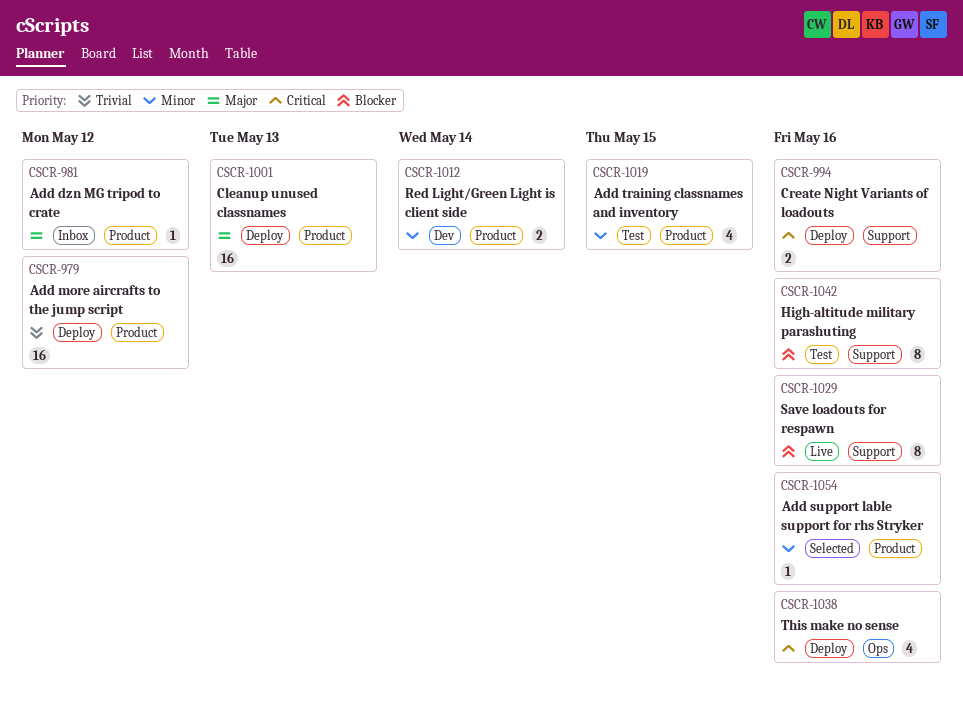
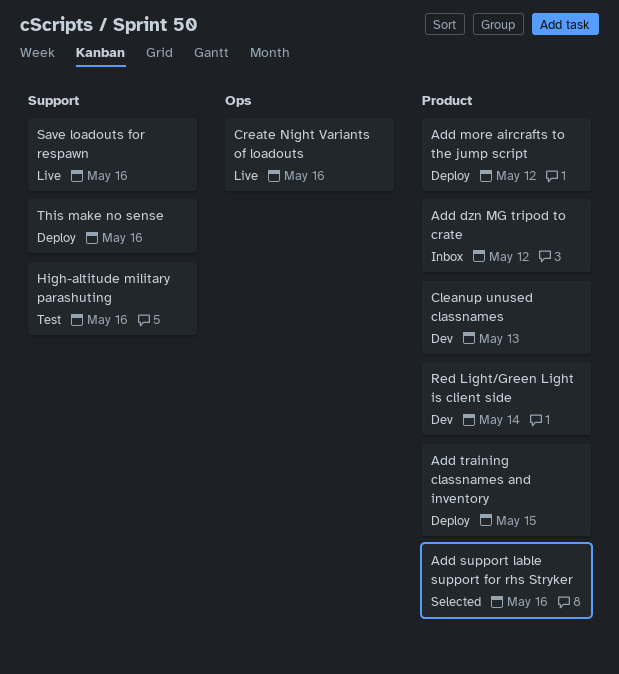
Add training classnames and inventory, status: Test -> Deploy
Cleanup unused classnames, status: Deploy -> Dev
Create Night Variants of loadouts, status: Deploy -> Live
Create Night Variants of loadouts, label: Support -> Ops
This make no sense, label: Ops -> Support

